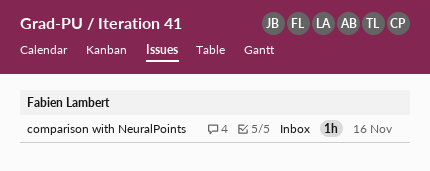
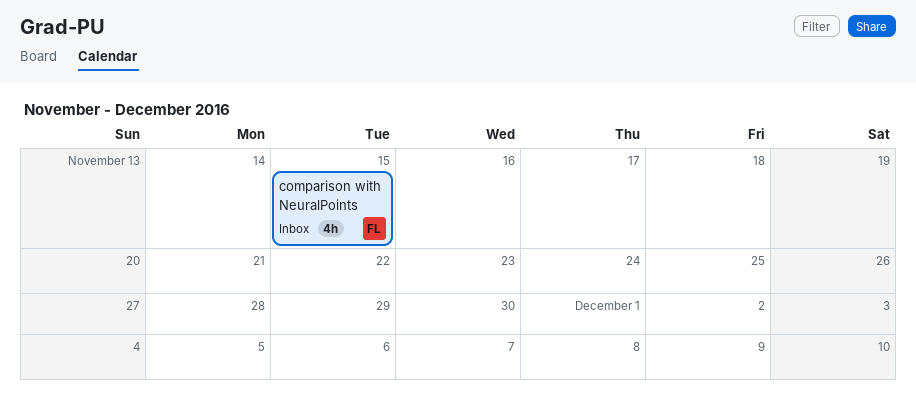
comparison with NeuralPoints, estimate: 1h -> 4h
comparison with NeuralPoints, due: Nov 16 -> Nov 15

